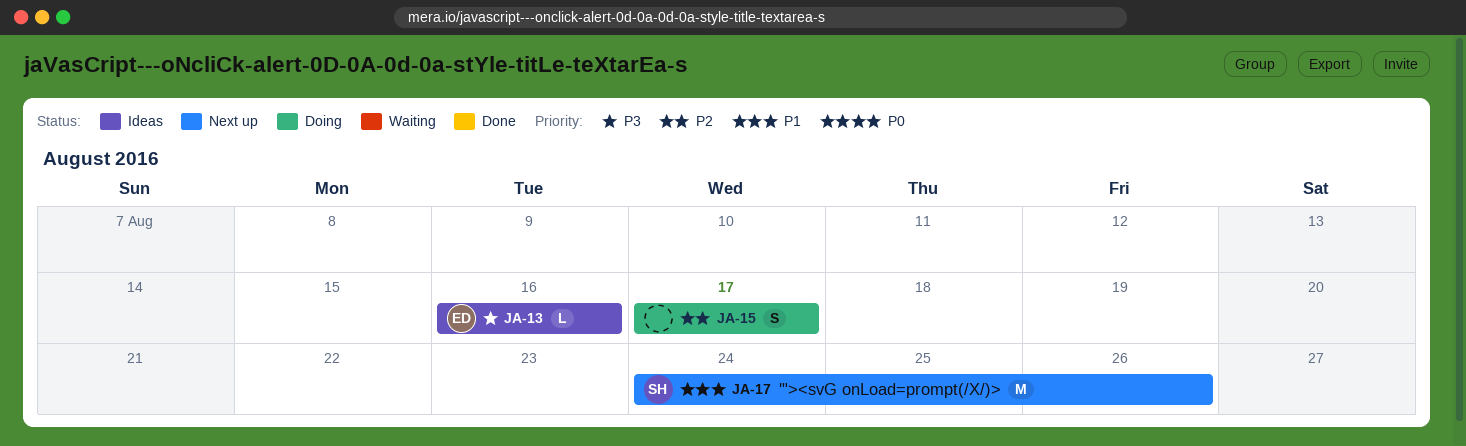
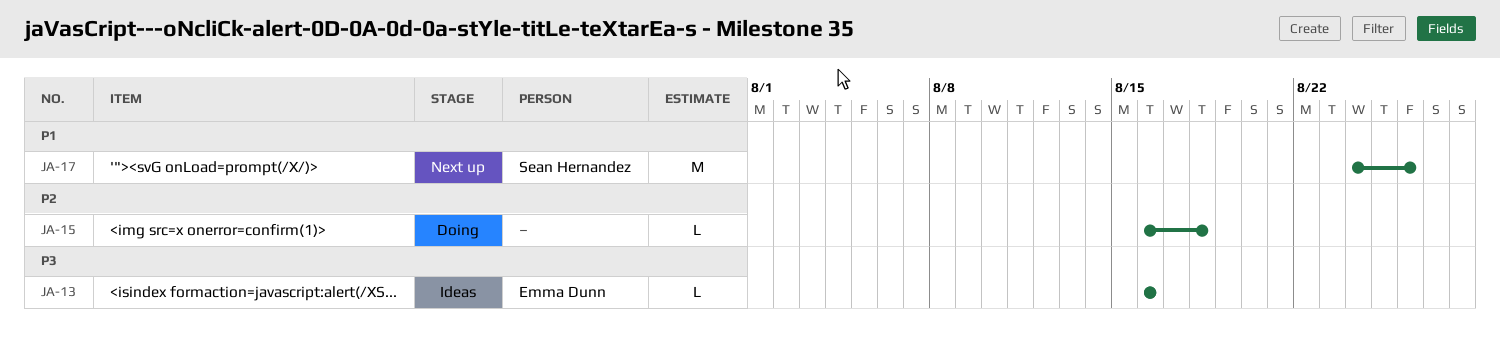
JA-15, estimate: S -> L
JA-15, start: Aug 17 -> Aug 16
JA-15, due: Aug 17 -> Aug 18

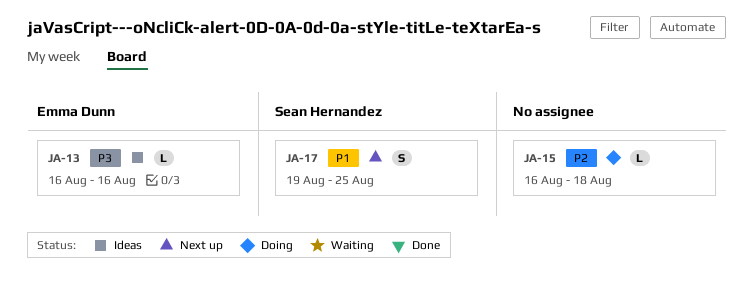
JA-17, estimate: M -> S
JA-17, start: Aug 24 -> Aug 19
JA-17, due: Aug 26 -> Aug 25

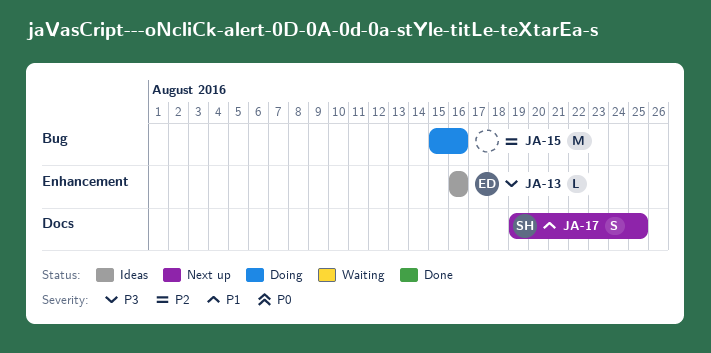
JA-15, estimate: L -> M
JA-15, start: Aug 16 -> Aug 15
JA-15, due: Aug 18 -> Aug 16

